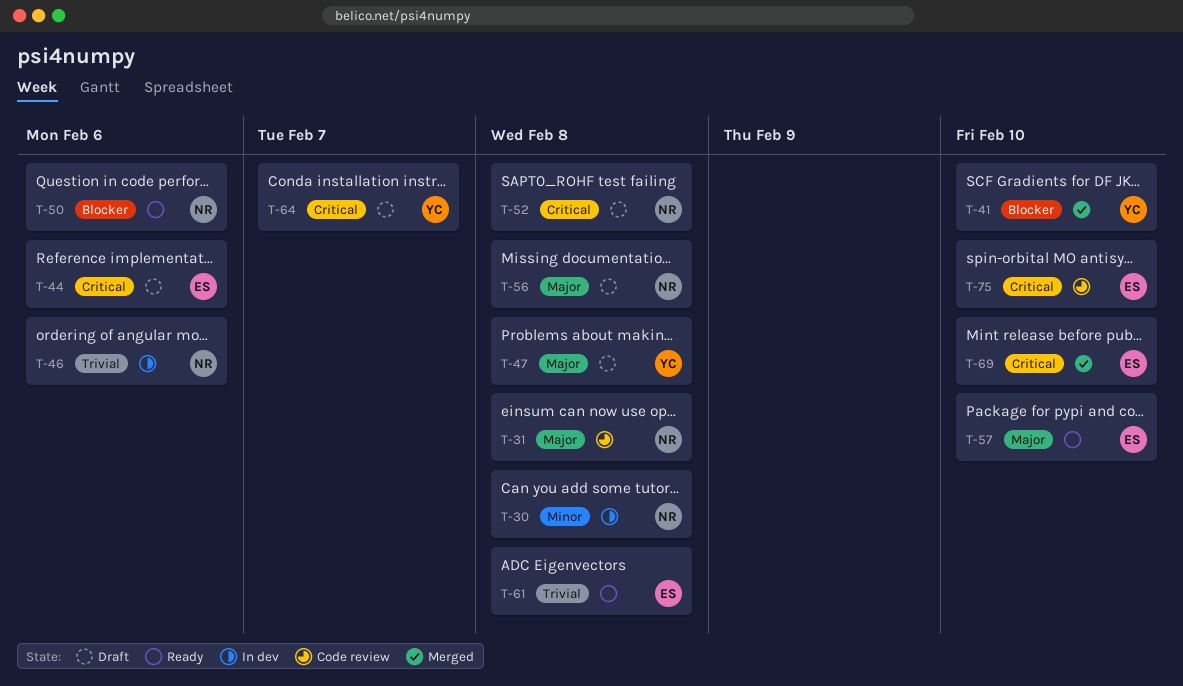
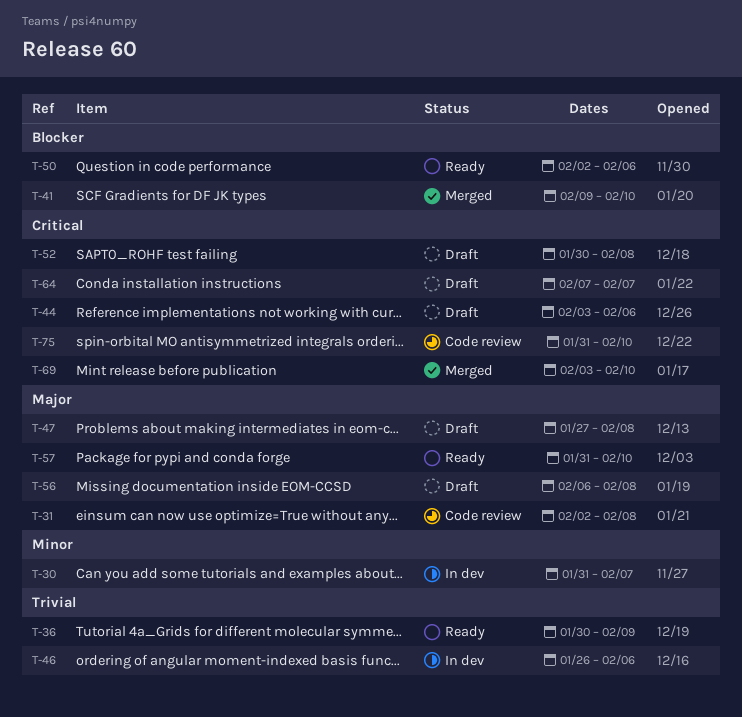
T-30, due: Feb 8 -> Feb 7
T-36: none -> present
T-61: present -> none

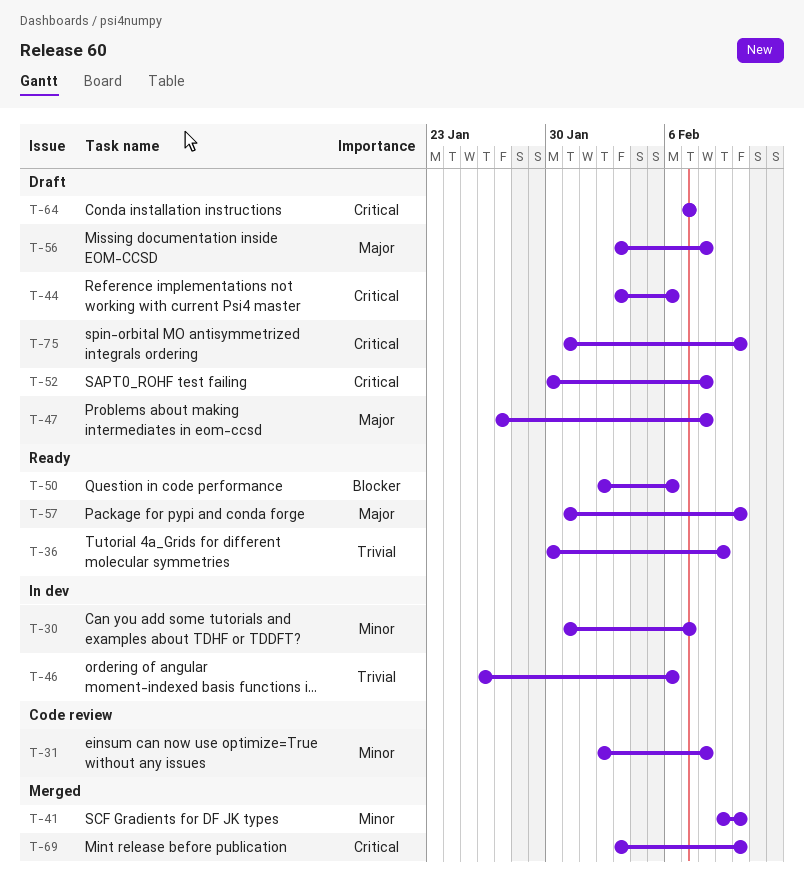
T-31, priority: Major -> Minor
T-41, priority: Blocker -> Minor
T-56, start: Feb 6 -> Feb 3
T-75, status: Code review -> Draft

